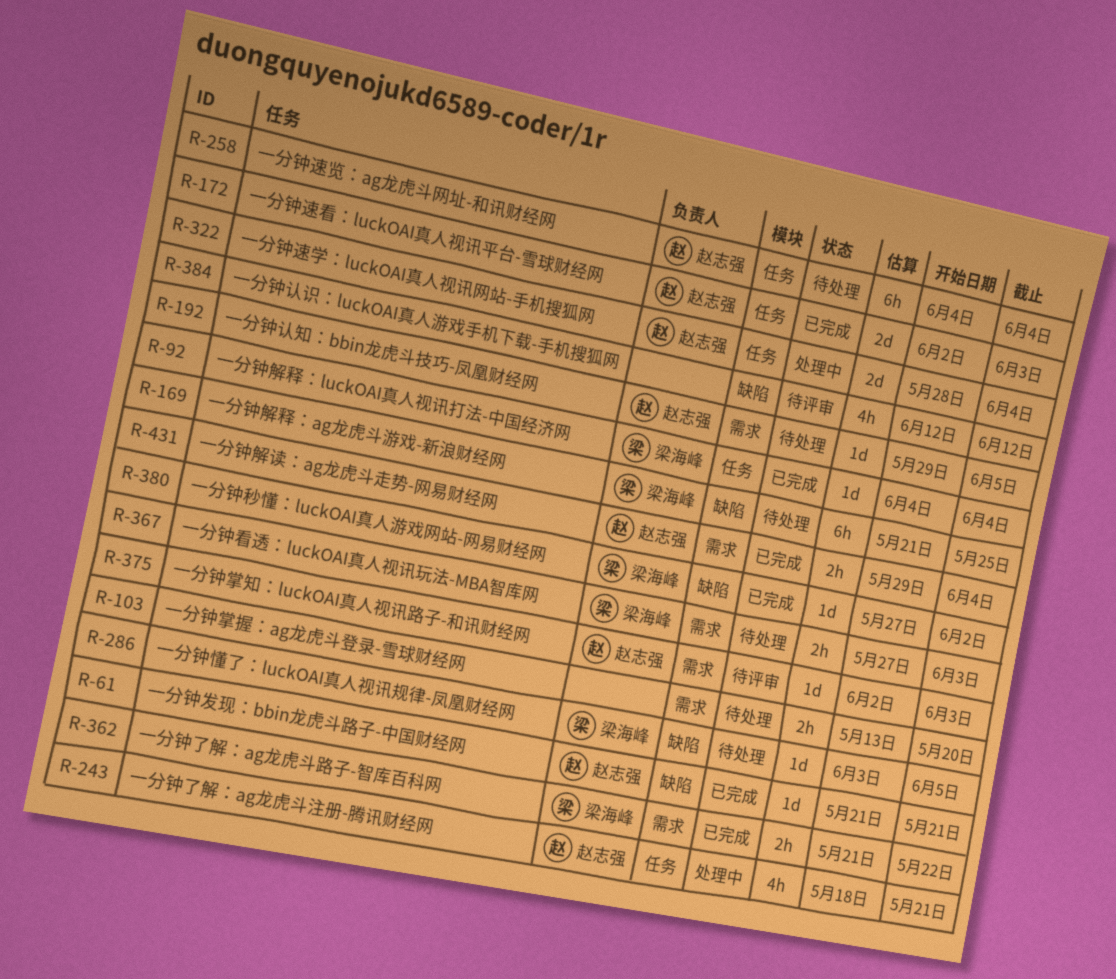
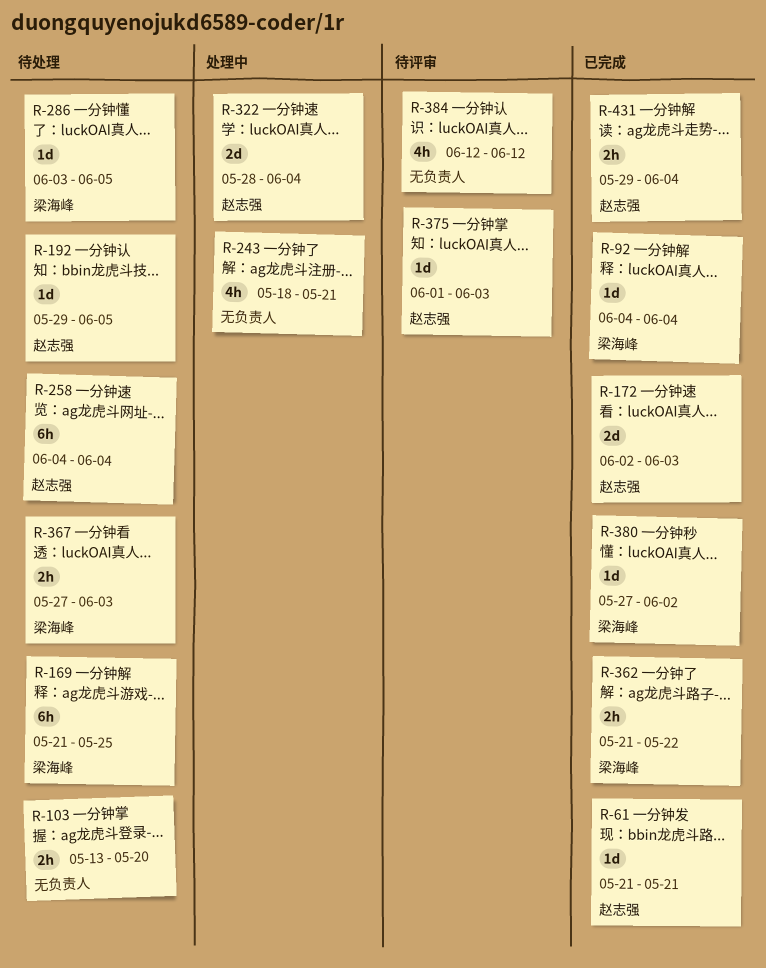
R-243, owner: 赵志强 -> none
R-375, start: Jun 2 -> Jun 1

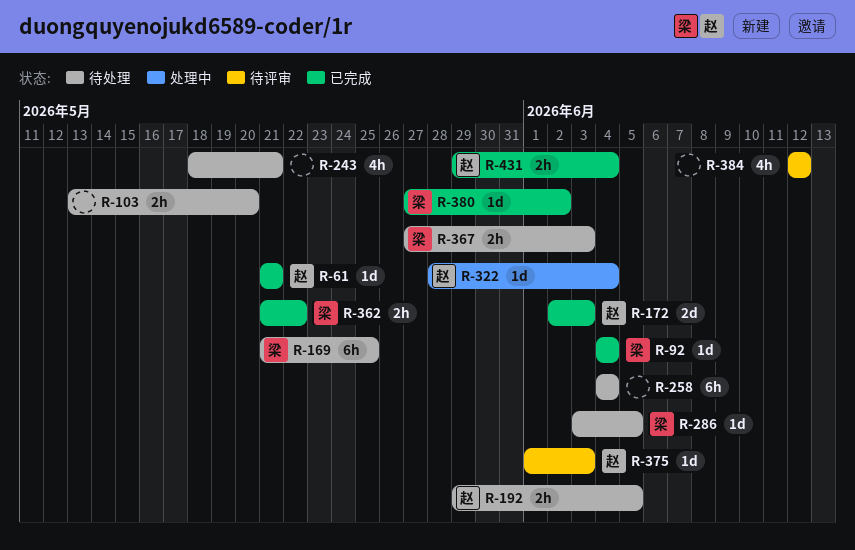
R-192, estimate: 1d -> 2h
R-243, status: 处理中 -> 待处理
R-258, owner: 赵志强 -> none
R-322, estimate: 2d -> 1d

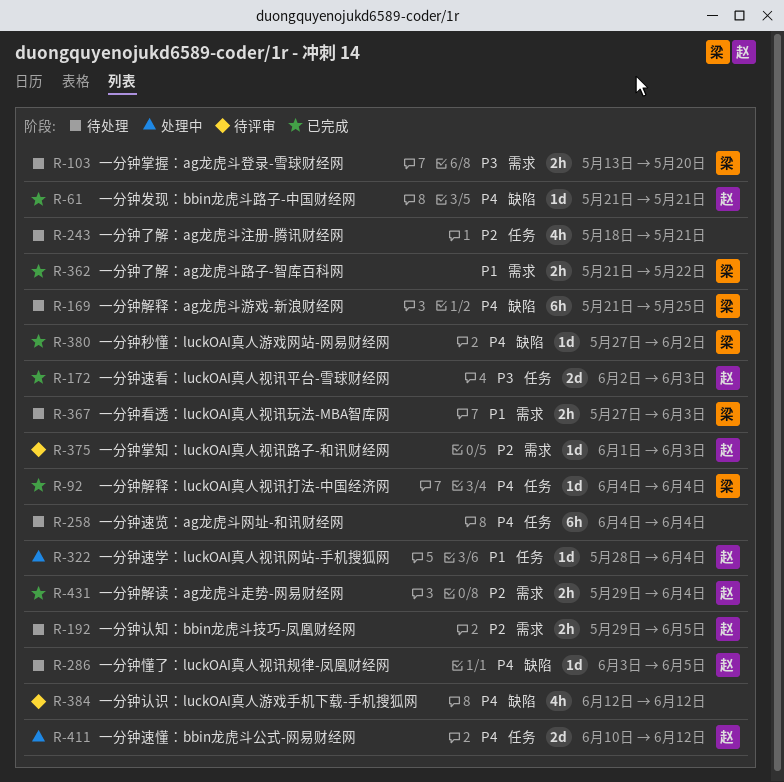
R-103, owner: none -> 梁
R-286, owner: 梁 -> 赵
R-411: none -> present

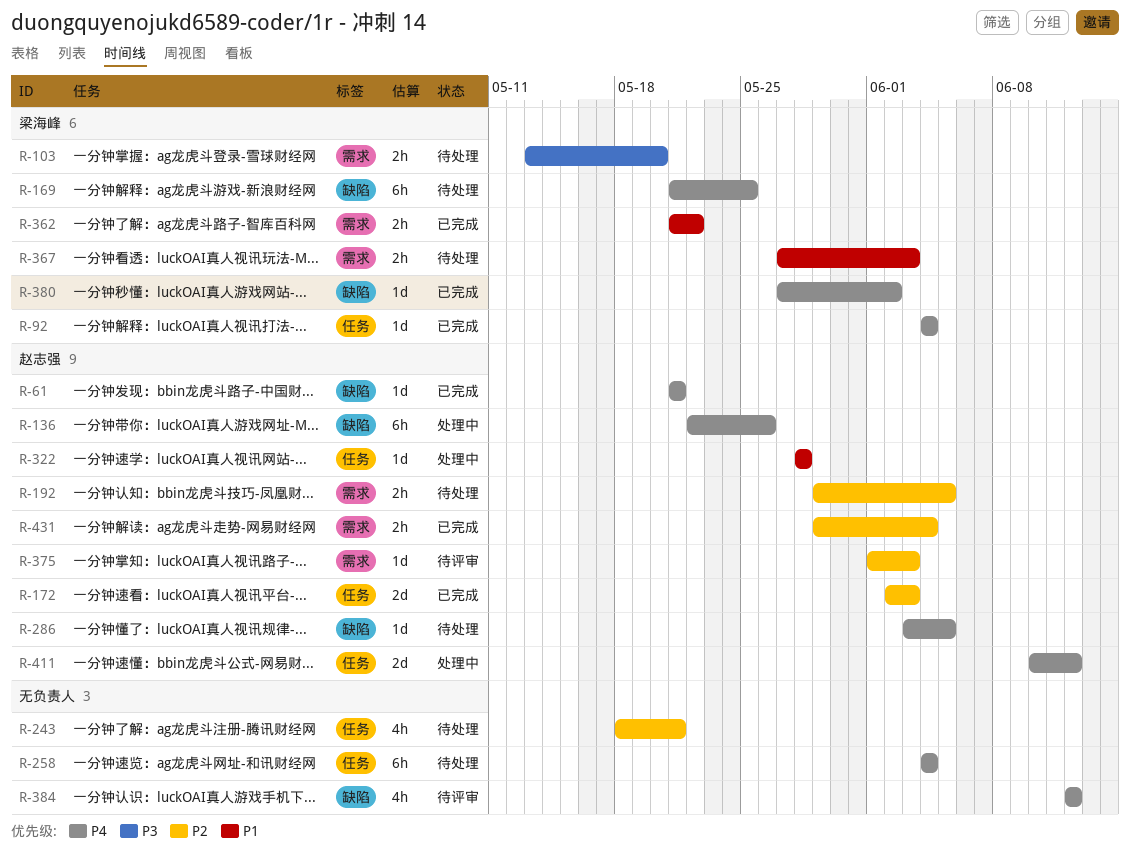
R-136: none -> present
R-172, priority: P3 -> P2
R-322, due: Jun 4 -> May 28

